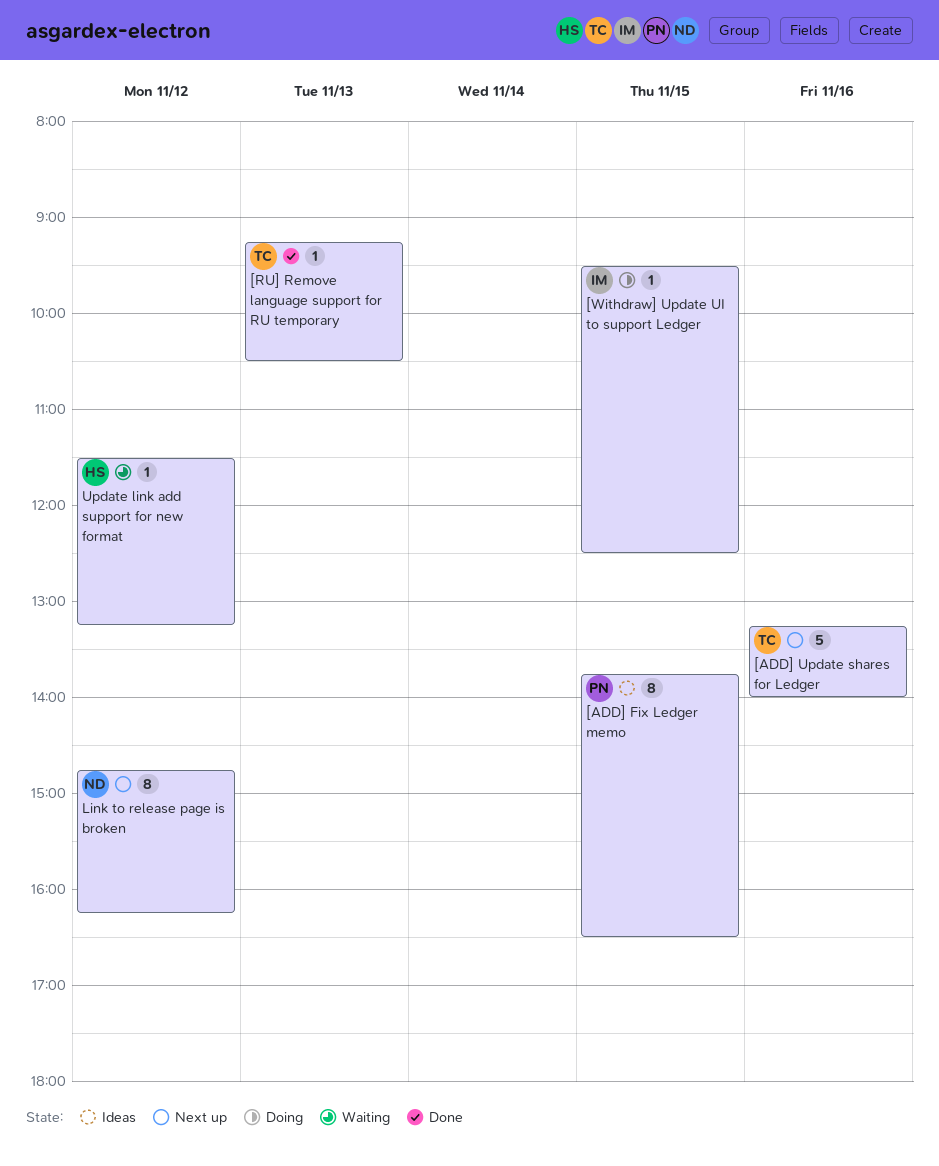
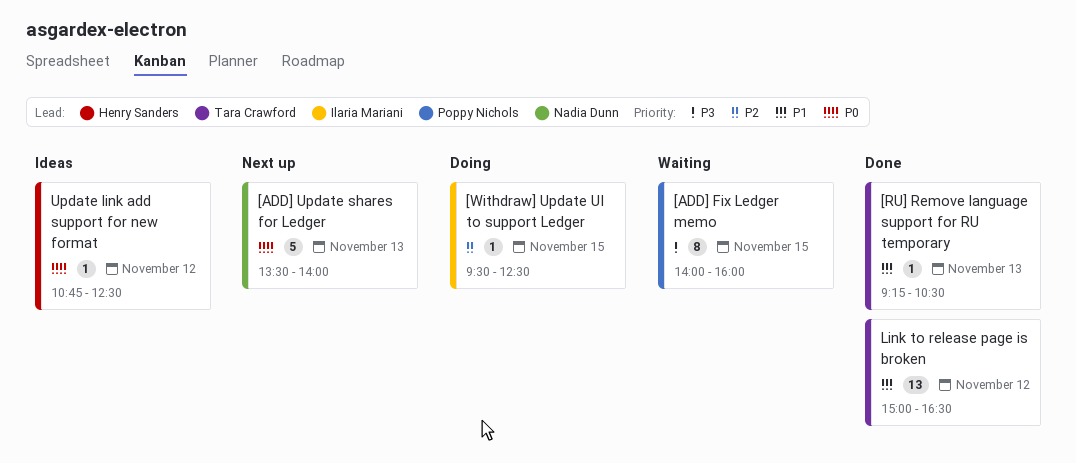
[ADD] Fix Ledger memo, status: Ideas -> Waiting
[ADD] Fix Ledger memo, begins: 13:45 -> 14:00
[ADD] Fix Ledger memo, ends: 16:30 -> 16:00
[ADD] Update shares for Ledger, owner: Tara Crawford -> Nadia Dunn
[ADD] Update shares for Ledger, day: Nov 16 -> Nov 13
[ADD] Update shares for Ledger, begins: 13:15 -> 13:30
Link to release page is broken, status: Next up -> Done
Link to release page is broken, owner: Nadia Dunn -> Tara Crawford
Link to release page is broken, estimate: 8 -> 13
Link to release page is broken, begins: 14:45 -> 15:00
Link to release page is broken, ends: 16:15 -> 16:30
Update link add support for new format, status: Waiting -> Ideas
Update link add support for new format, begins: 11:30 -> 10:45
Update link add support for new format, ends: 13:15 -> 12:30

